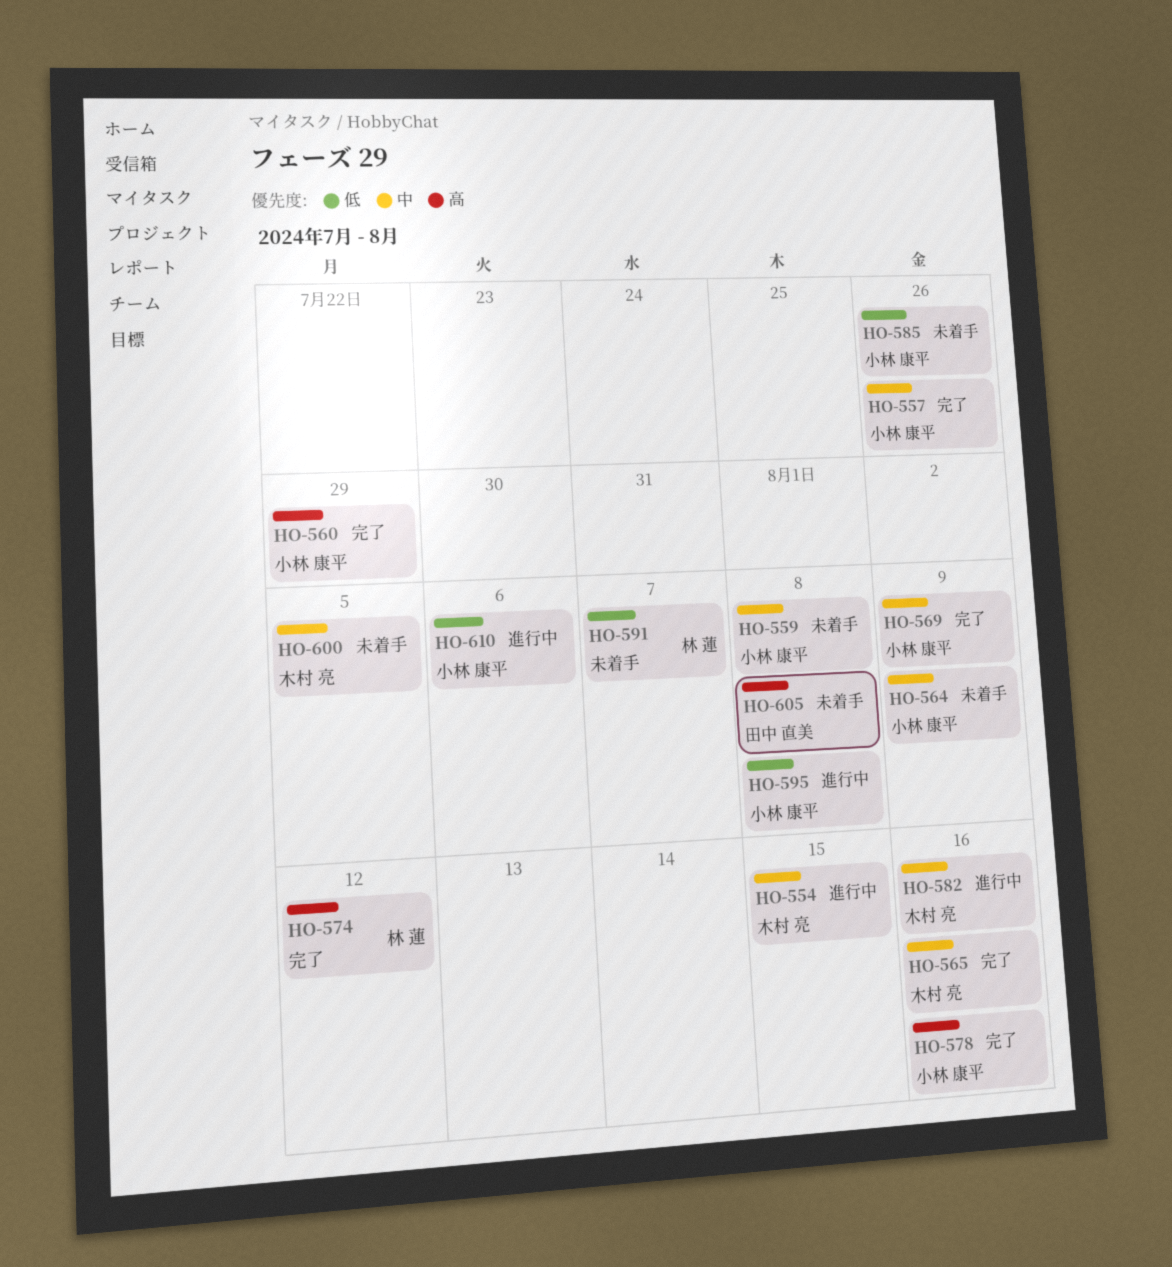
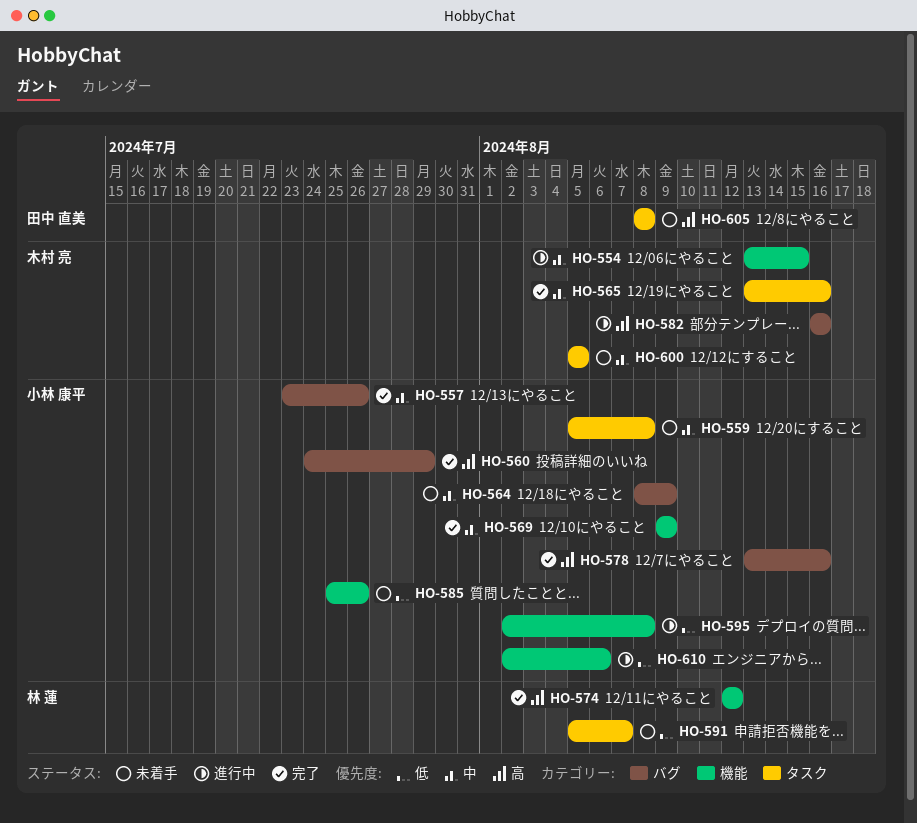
HO-582, priority: 中 -> 高

